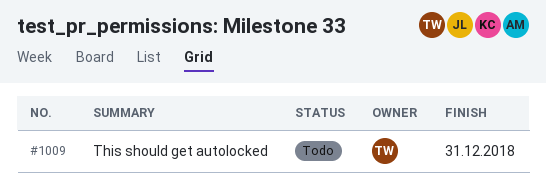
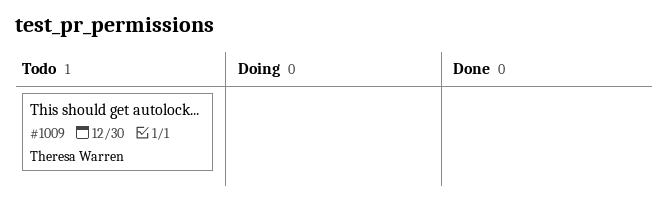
#1009, due: Dec 31 -> Dec 30

